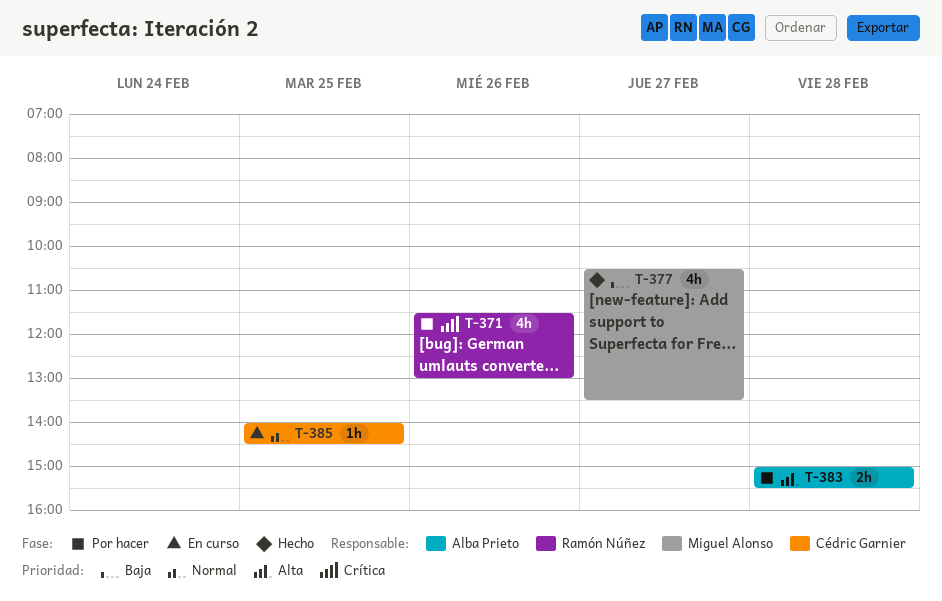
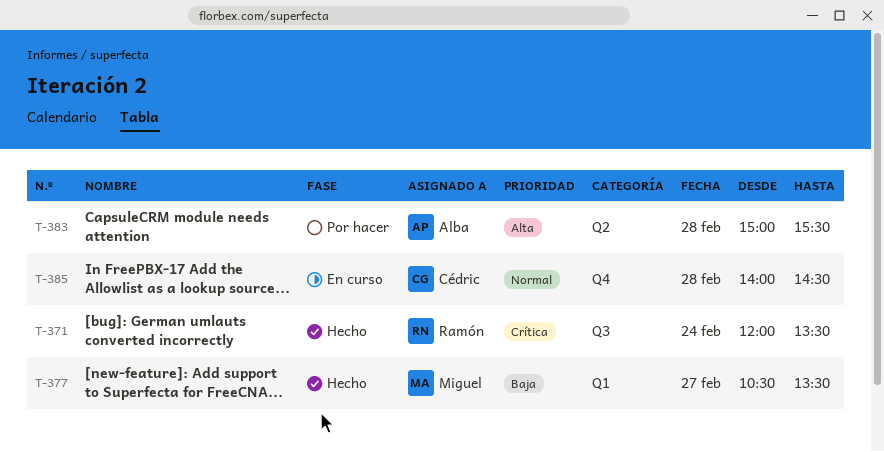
T-371, status: Por hacer -> Hecho
T-371, day: Feb 26 -> Feb 24
T-371, begins: 11:30 -> 12:00
T-371, ends: 13:00 -> 13:30
T-385, day: Feb 25 -> Feb 28

